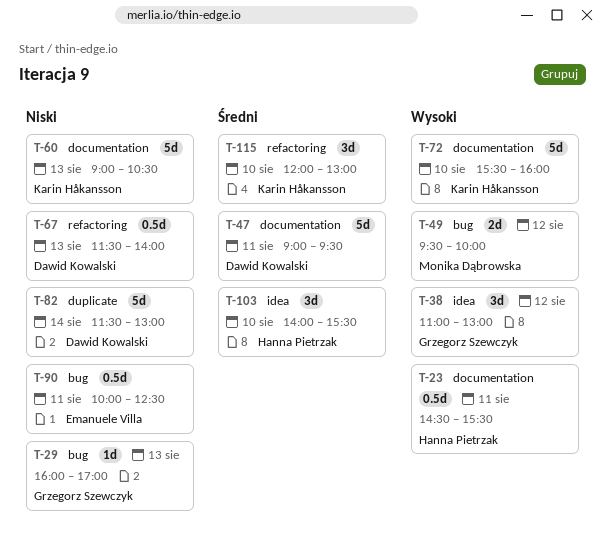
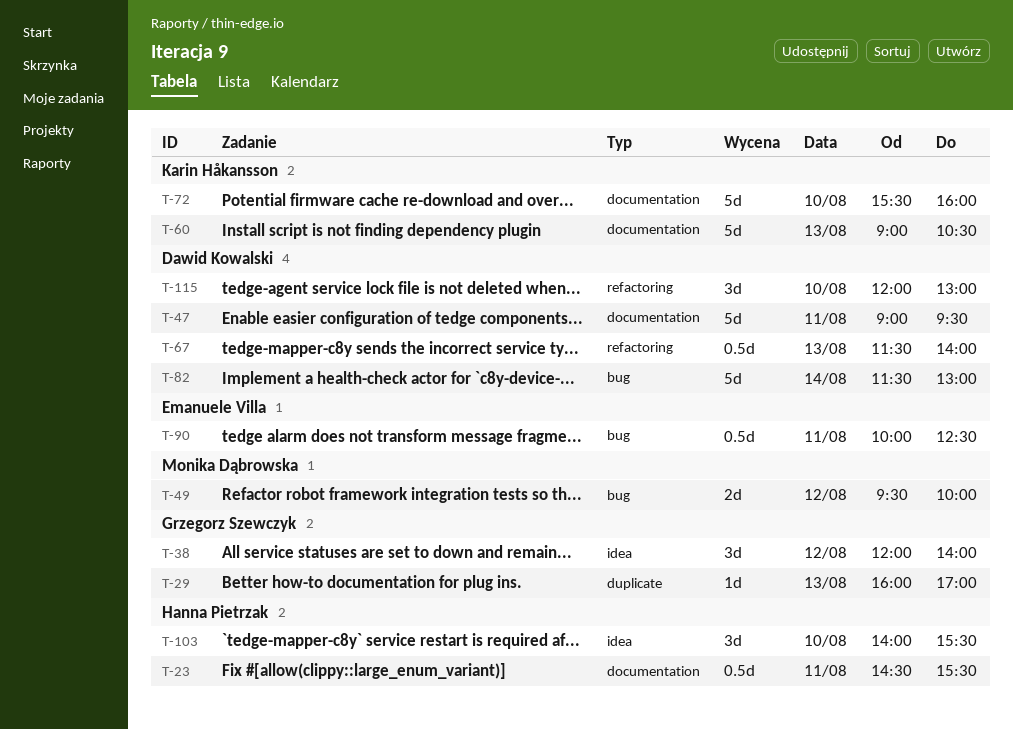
T-29, label: bug -> duplicate
T-38, begins: 11:00 -> 12:00
T-38, ends: 13:00 -> 14:00
T-82, label: duplicate -> bug
T-115, owner: Karin Håkansson -> Dawid Kowalski

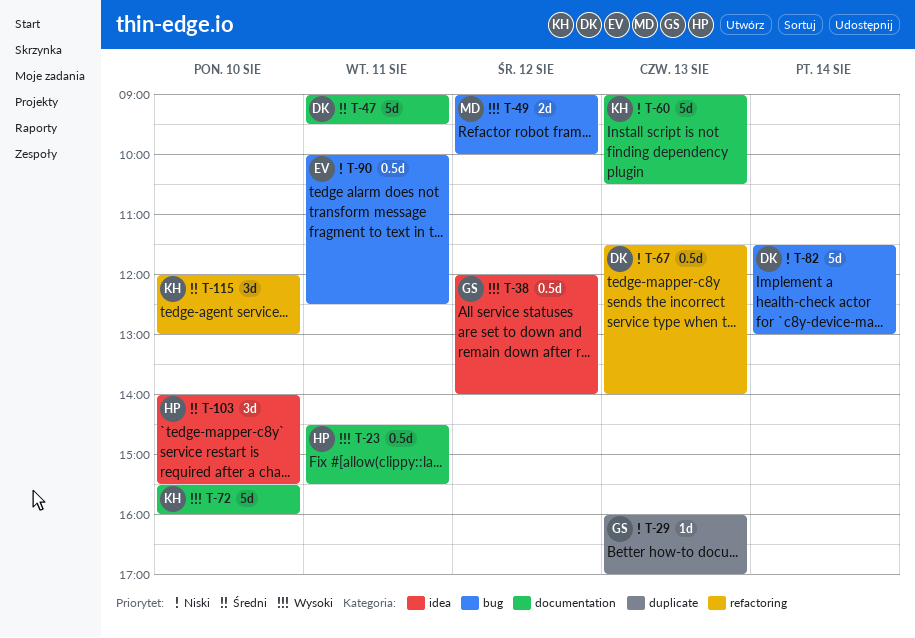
T-38, estimate: 3d -> 0.5d
T-49, begins: 09:30 -> 09:00
T-115, owner: Dawid Kowalski -> Karin Håkansson

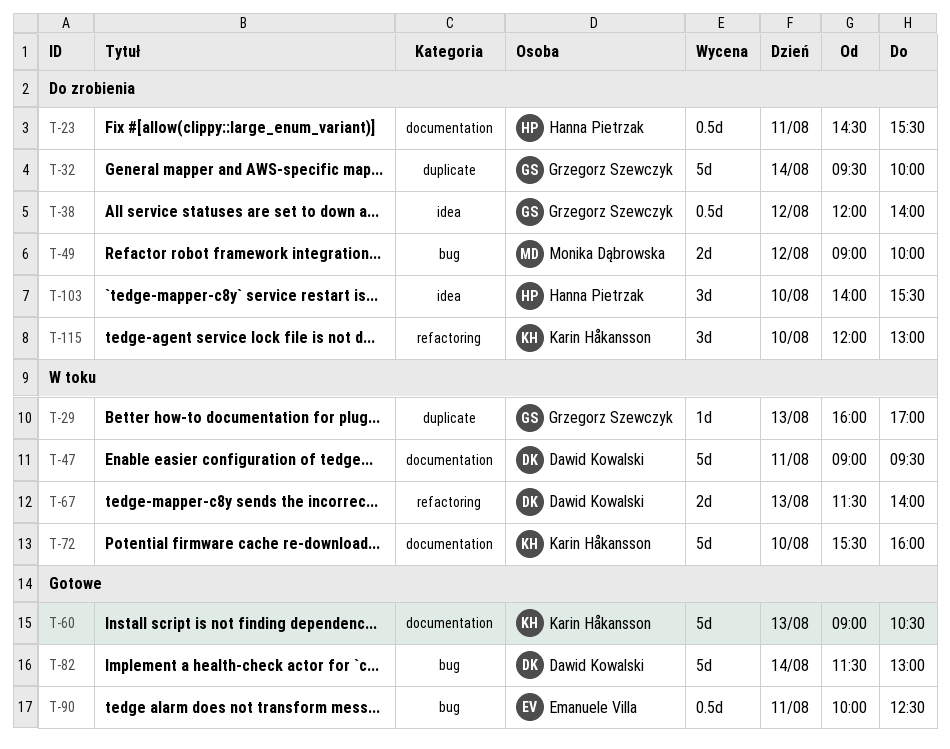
T-32: none -> present
T-67, estimate: 0.5d -> 2d

